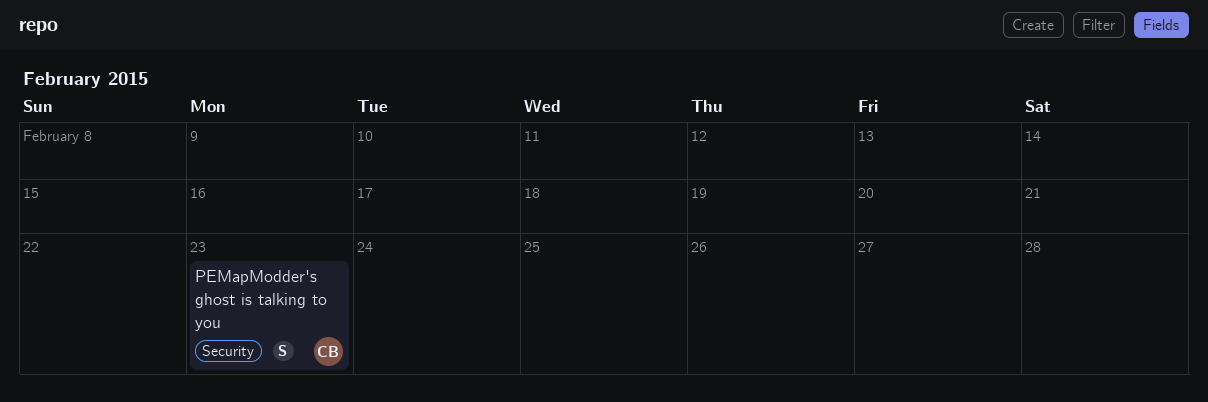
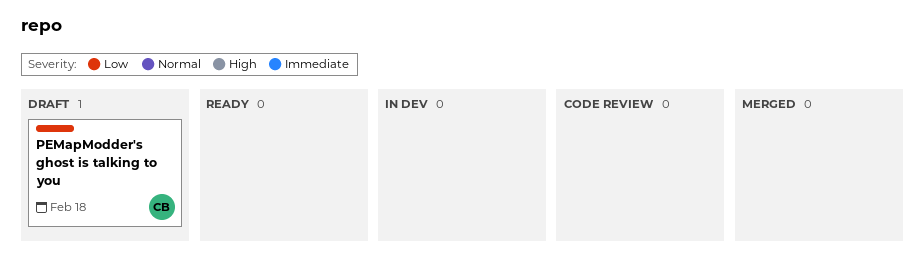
PEMapModder's ghost is talking to you, due: Feb 23 -> Feb 18

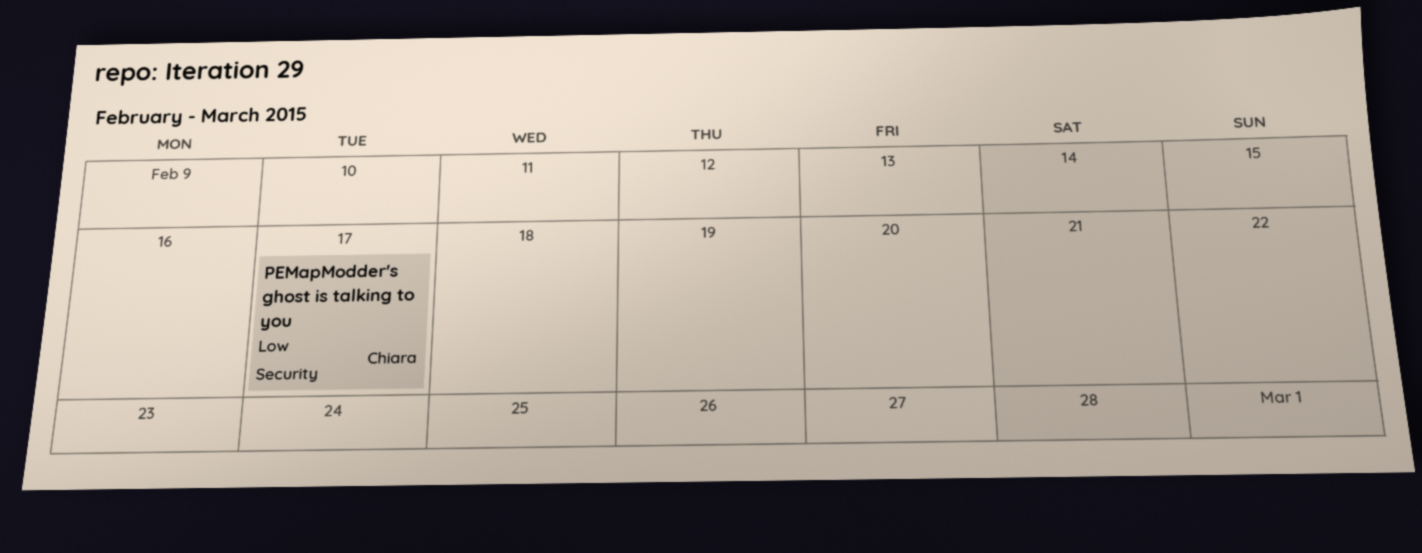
PEMapModder's ghost is talking to you, due: Feb 18 -> Feb 17

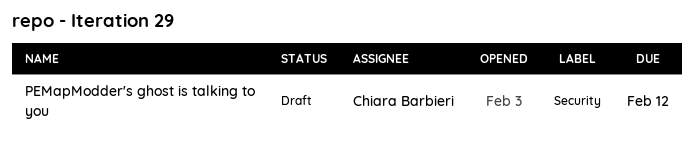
PEMapModder's ghost is talking to you, due: Feb 17 -> Feb 12

